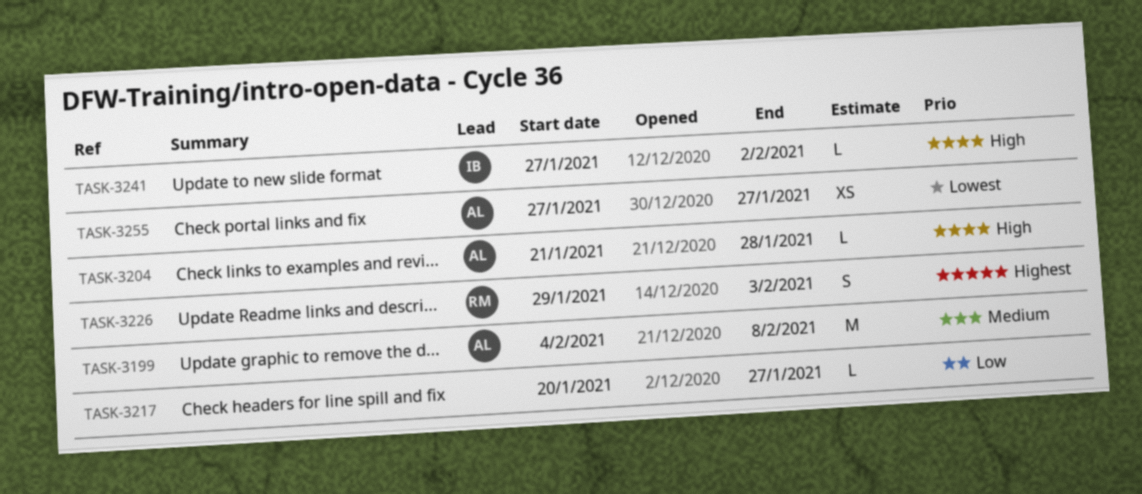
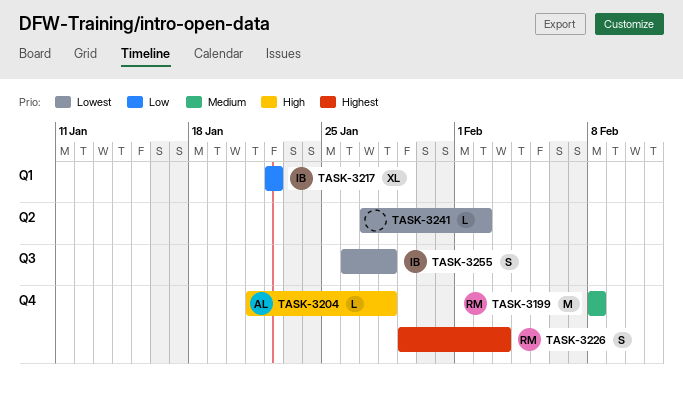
TASK-3199, owner: AL -> RM
TASK-3199, start: Feb 4 -> Feb 8
TASK-3217, owner: none -> IB
TASK-3217, estimate: L -> XL
TASK-3217, start: Jan 20 -> Jan 22
TASK-3217, due: Jan 27 -> Jan 22
TASK-3241, owner: IB -> none
TASK-3241, priority: High -> Lowest
TASK-3255, owner: AL -> IB
TASK-3255, estimate: XS -> S
TASK-3255, start: Jan 27 -> Jan 26
TASK-3255, due: Jan 27 -> Jan 28

